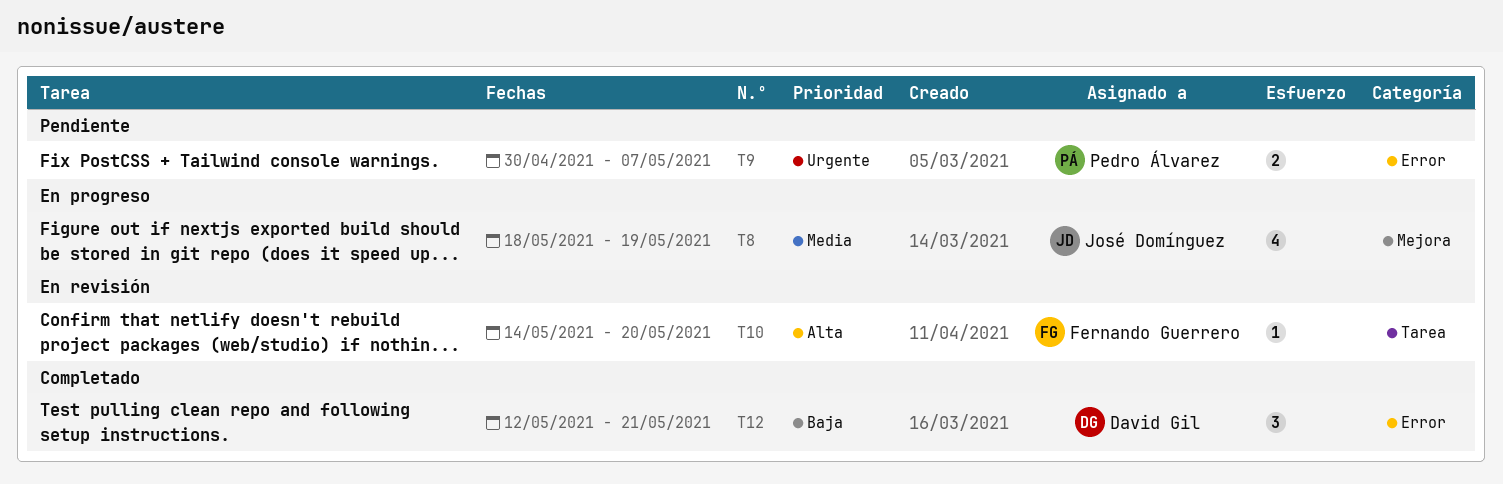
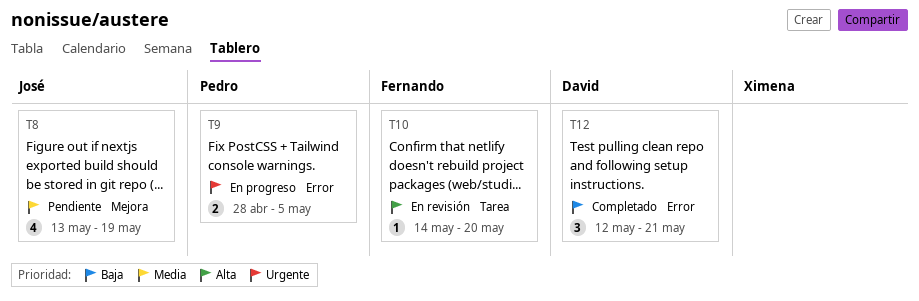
T8, status: En progreso -> Pendiente
T8, start: May 18 -> May 13
T9, status: Pendiente -> En progreso
T9, start: Apr 30 -> Apr 28
T9, due: May 7 -> May 5

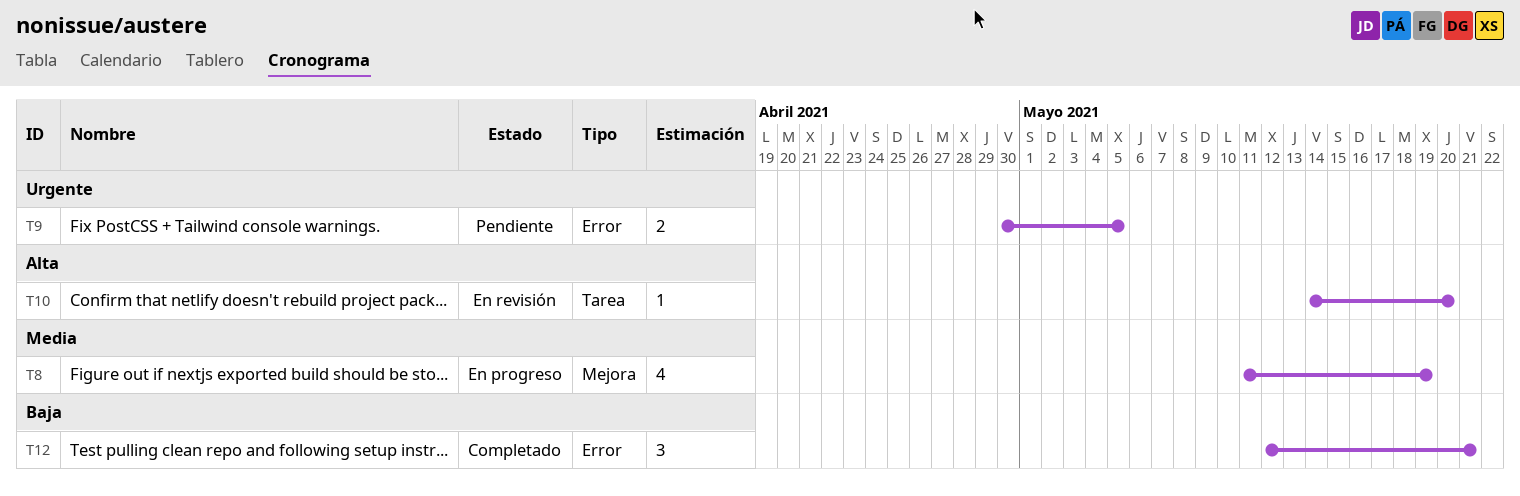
T8, status: Pendiente -> En progreso
T8, start: May 13 -> May 11
T9, status: En progreso -> Pendiente
T9, start: Apr 28 -> Apr 30

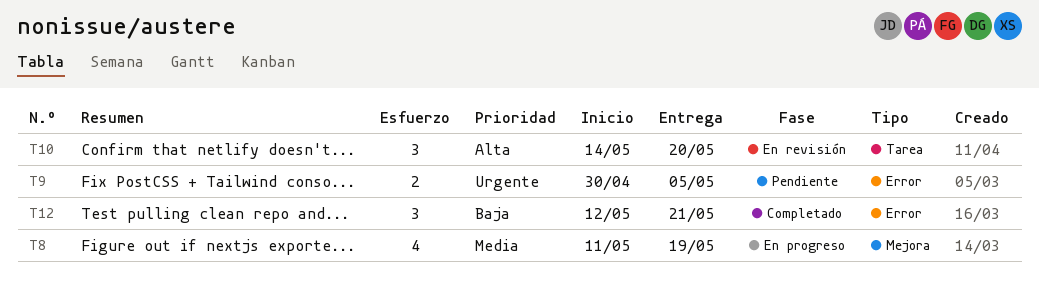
T10, estimate: 1 -> 3

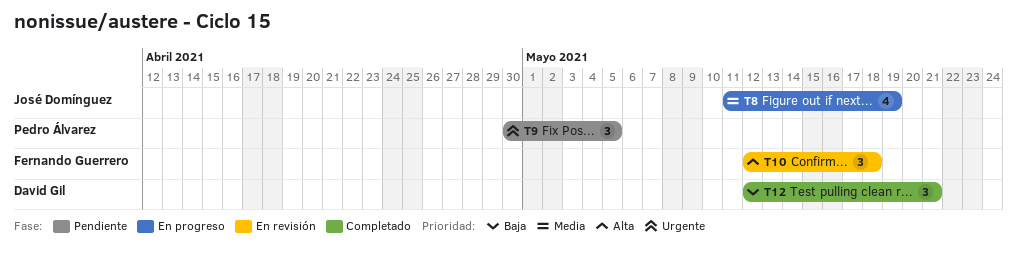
T9, estimate: 2 -> 3
T10, start: May 14 -> May 12
T10, due: May 20 -> May 18

